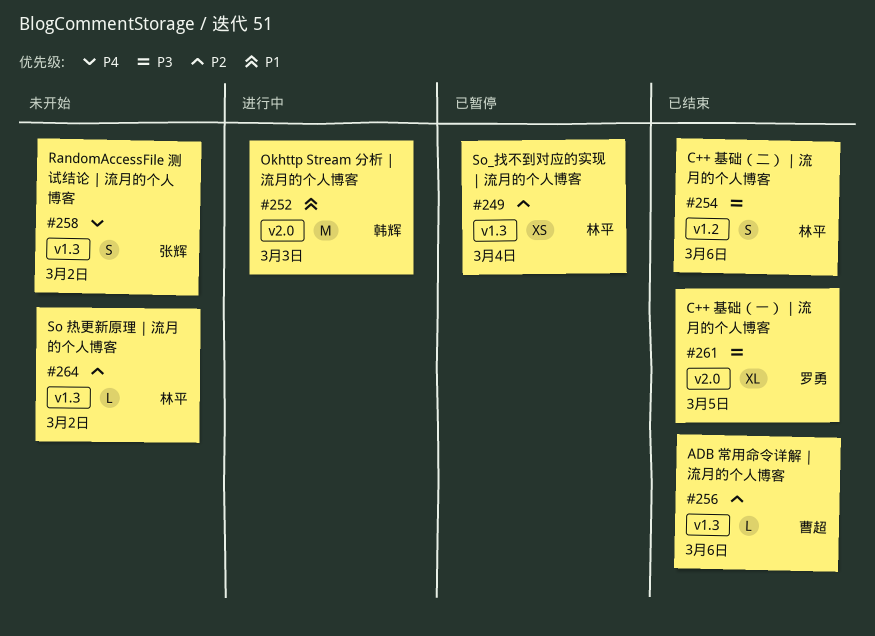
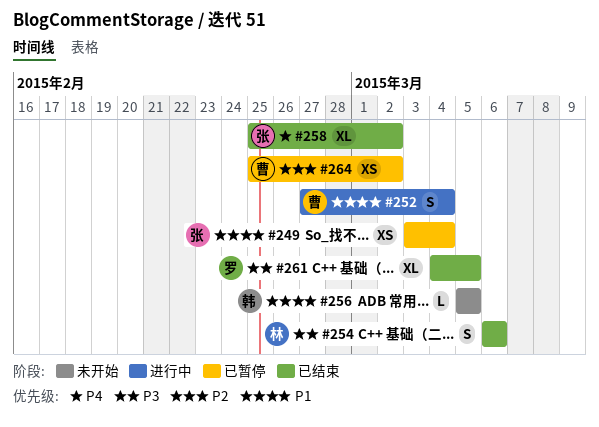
#249, owner: 林平 -> 张辉
#249, priority: P2 -> P1
#252, owner: 韩辉 -> 曹超
#252, estimate: M -> S
#252, due: Mar 3 -> Mar 4
#256, status: 已结束 -> 未开始
#256, owner: 曹超 -> 韩辉
#256, priority: P2 -> P1
#256, due: Mar 6 -> Mar 5
#258, status: 未开始 -> 已结束
#258, estimate: S -> XL
#264, status: 未开始 -> 已暂停
#264, owner: 林平 -> 曹超
#264, estimate: L -> XS

